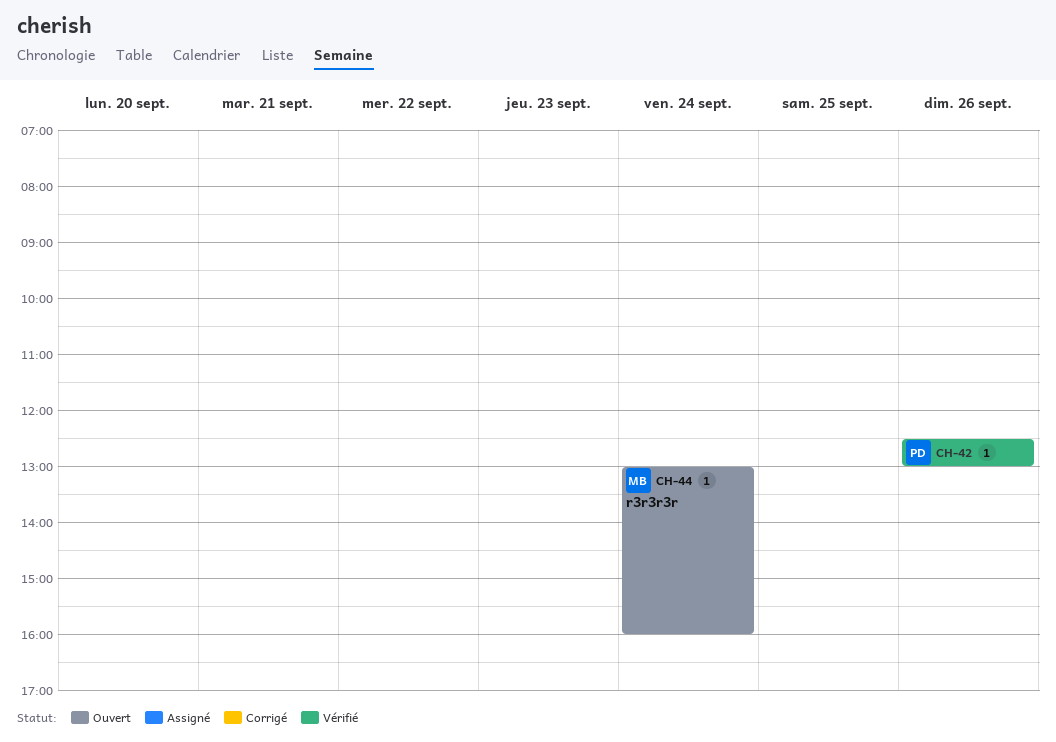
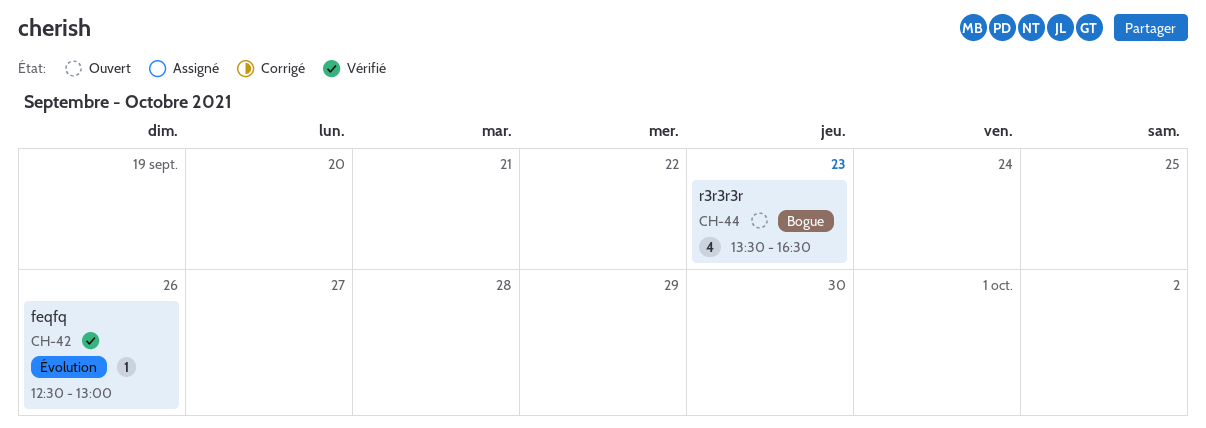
CH-44, estimate: 1 -> 4
CH-44, day: Sep 24 -> Sep 23
CH-44, begins: 13:00 -> 13:30
CH-44, ends: 16:00 -> 16:30

